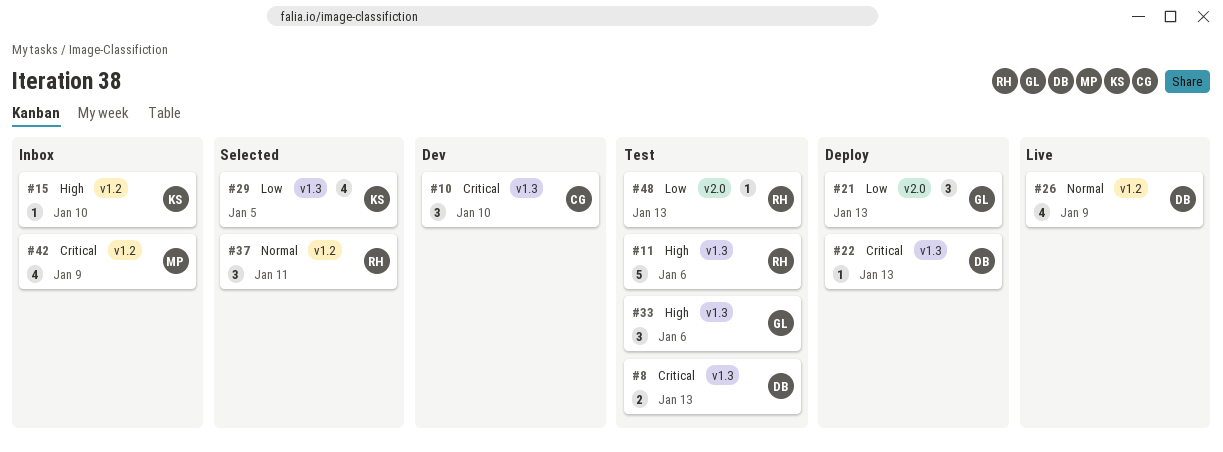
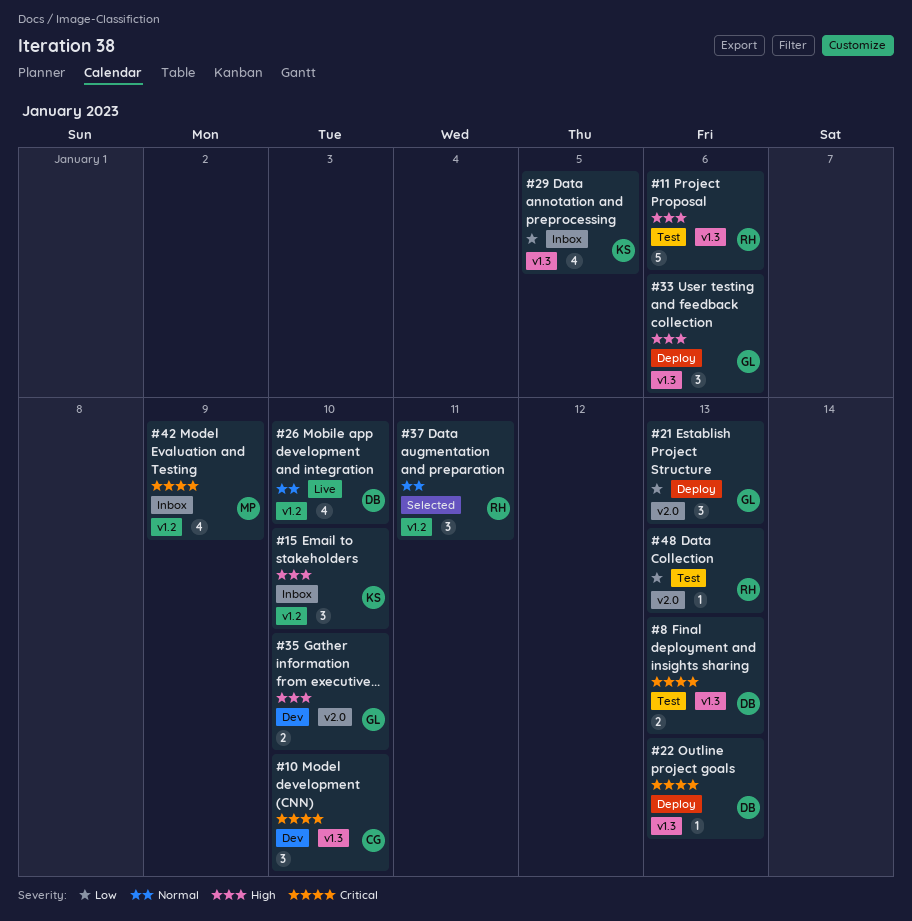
#15, estimate: 1 -> 3
#26, due: Jan 9 -> Jan 10
#29, status: Selected -> Inbox
#33, status: Test -> Deploy
#35: none -> present

